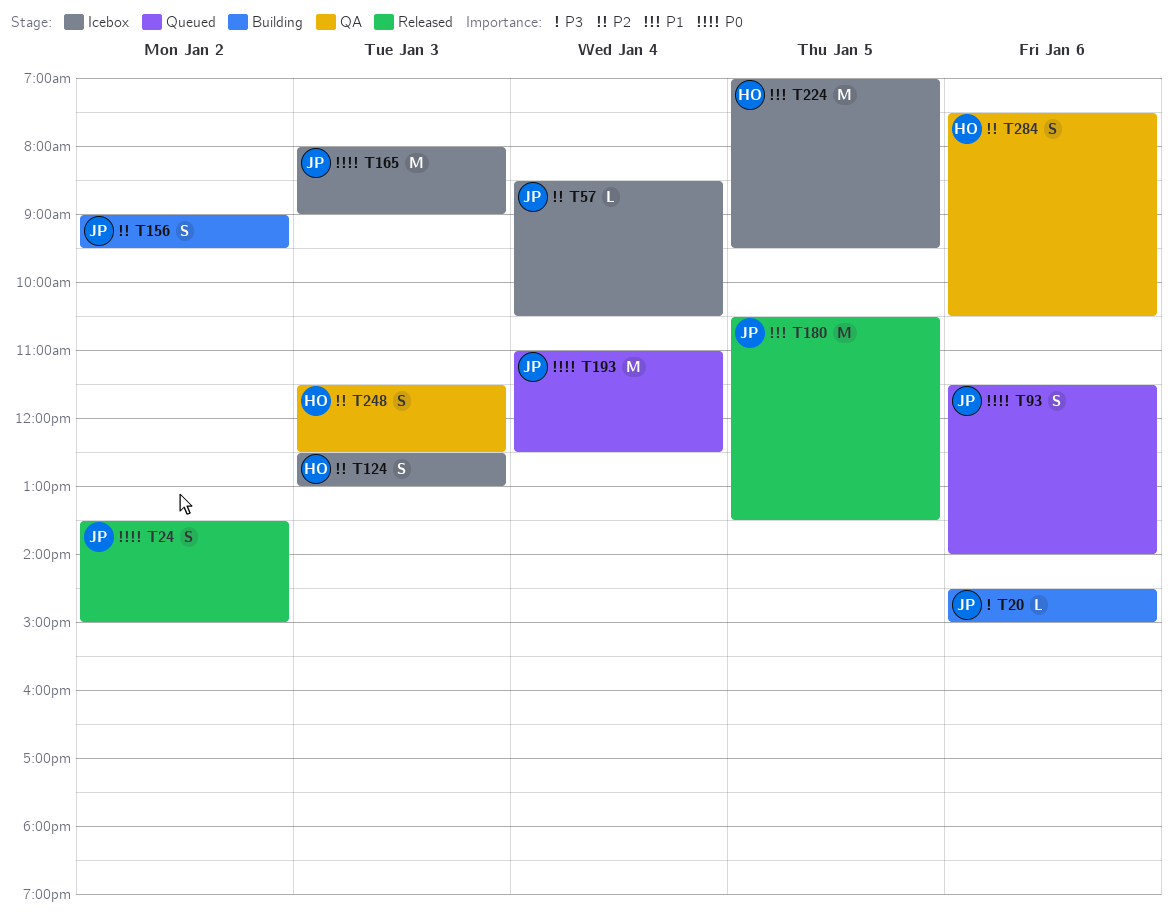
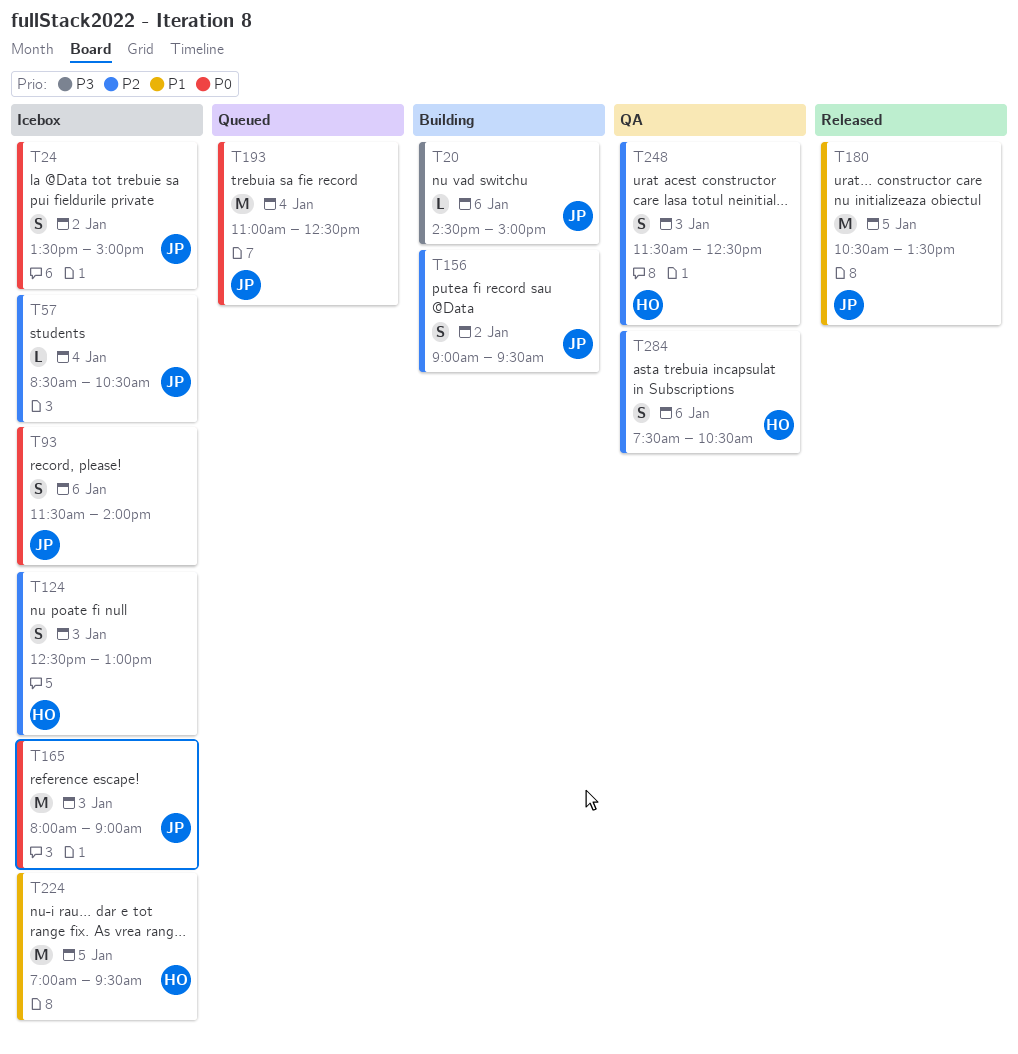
T24, status: Released -> Icebox
T93, status: Queued -> Icebox

